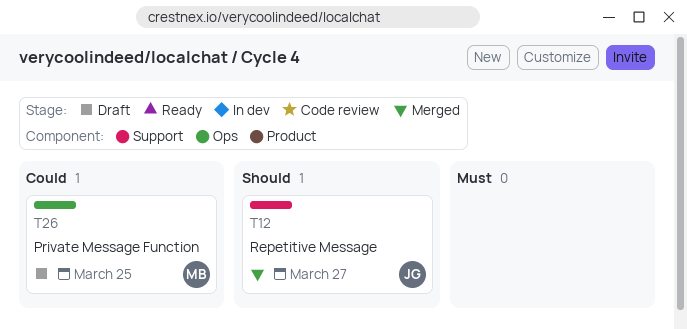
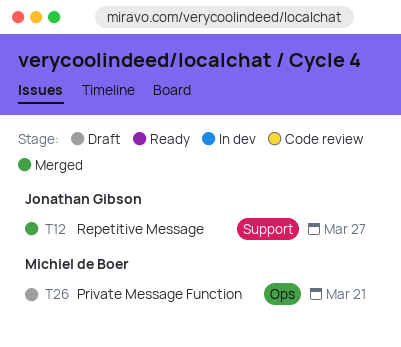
T26, due: Mar 25 -> Mar 21

